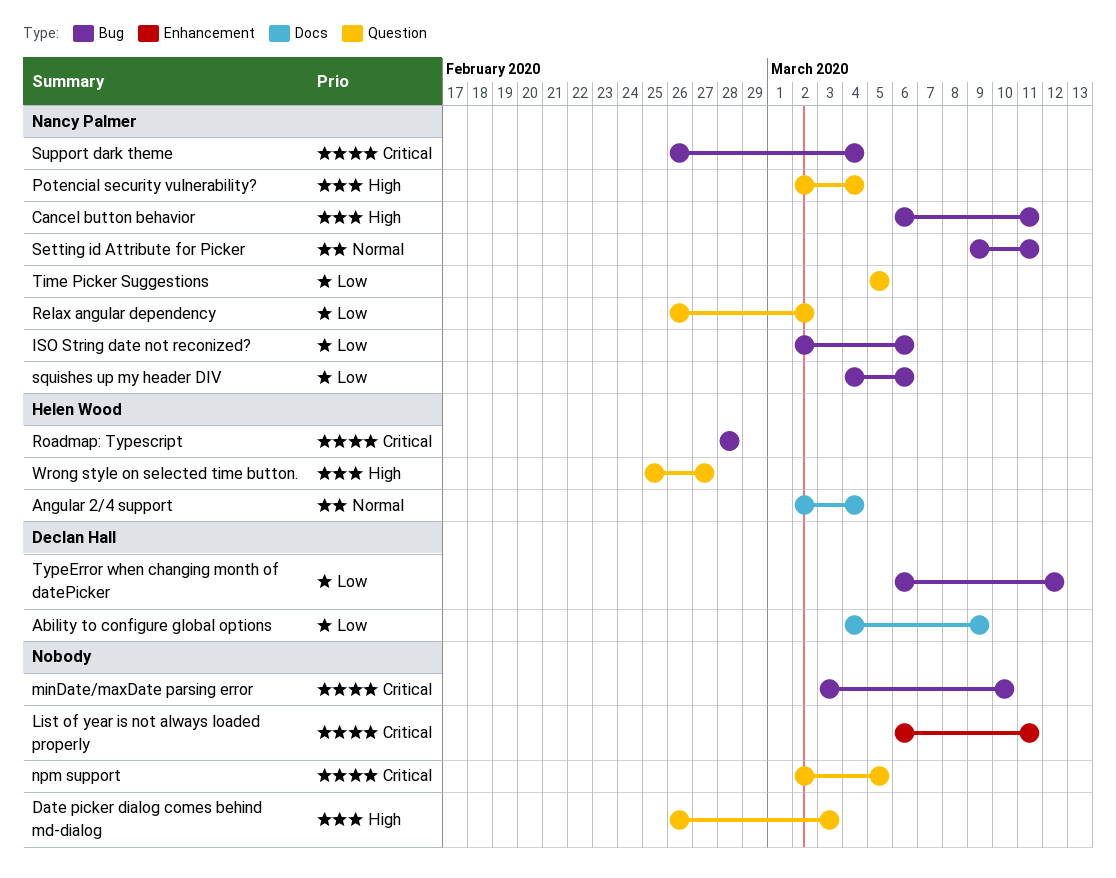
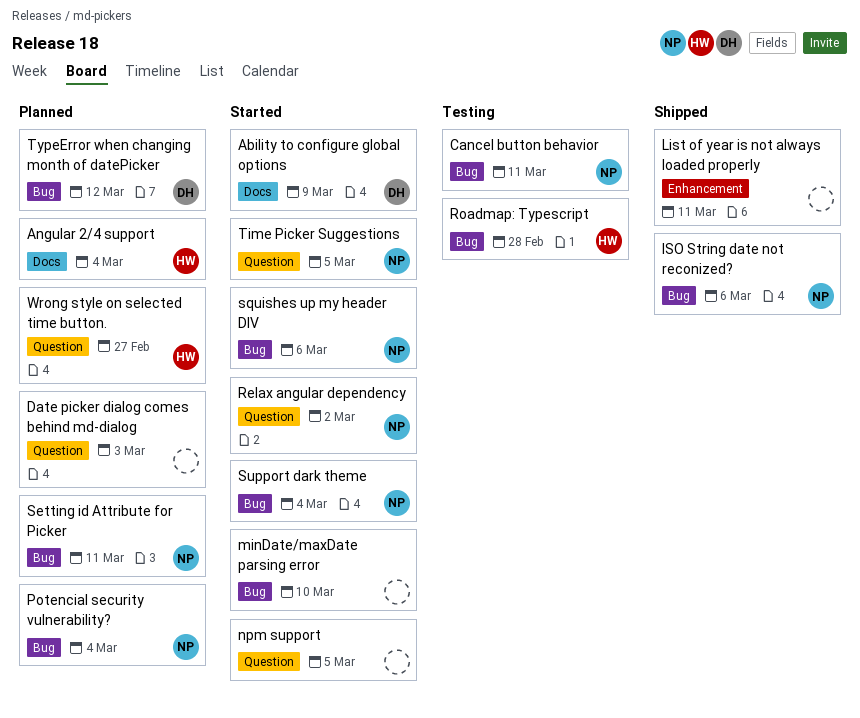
Potencial security vulnerability?, label: Question -> Bug

